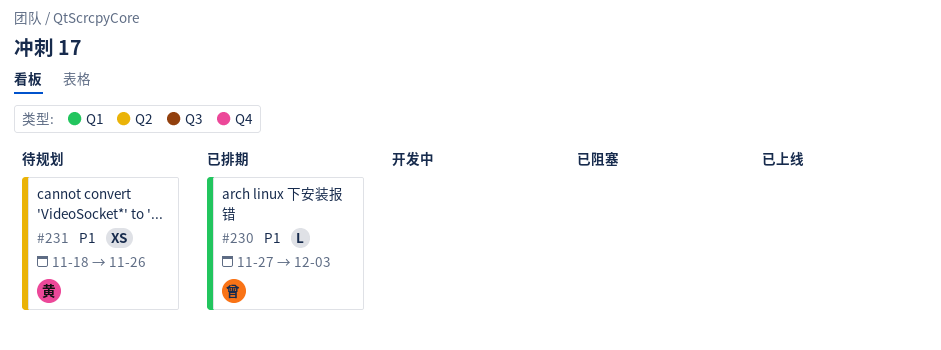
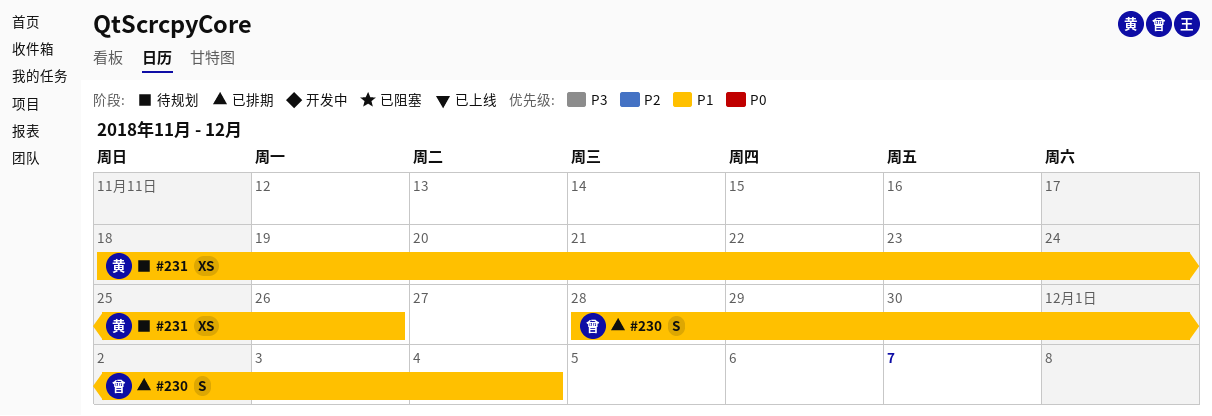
#230, estimate: L -> S
#230, start: Nov 27 -> Nov 28
#230, due: Dec 3 -> Dec 4

